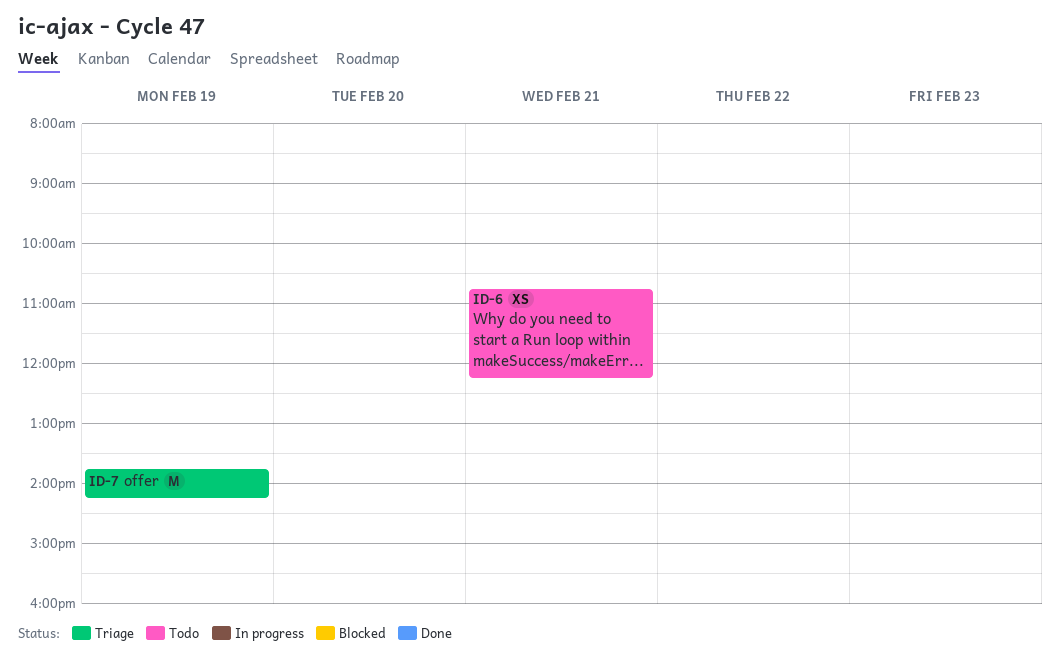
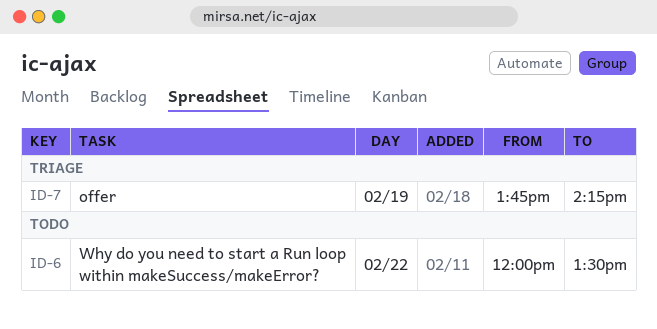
ID-6, day: Feb 21 -> Feb 22
ID-6, begins: 10:45 -> 12:00
ID-6, ends: 12:15 -> 13:30

